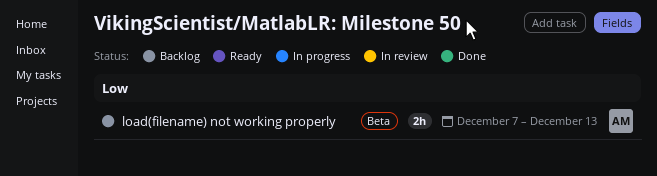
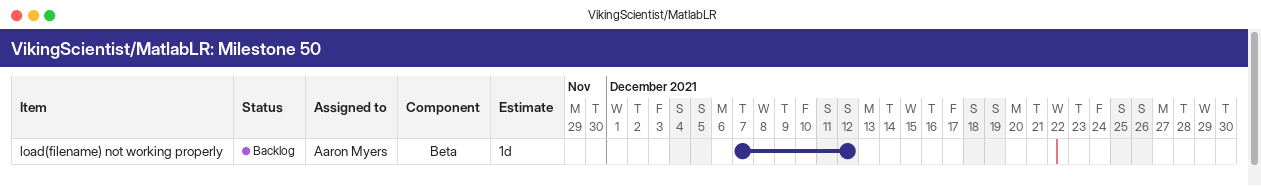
load(filename) not working properly, estimate: 2h -> 1d
load(filename) not working properly, due: Dec 13 -> Dec 12

